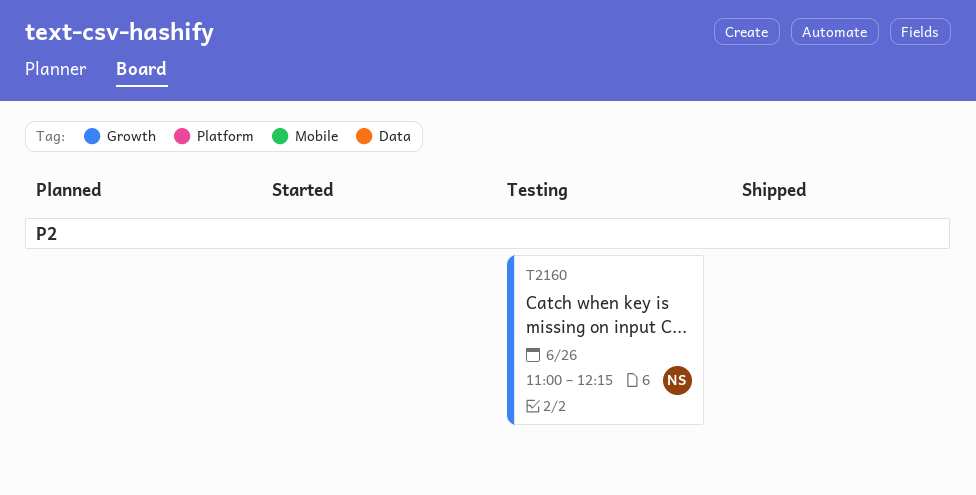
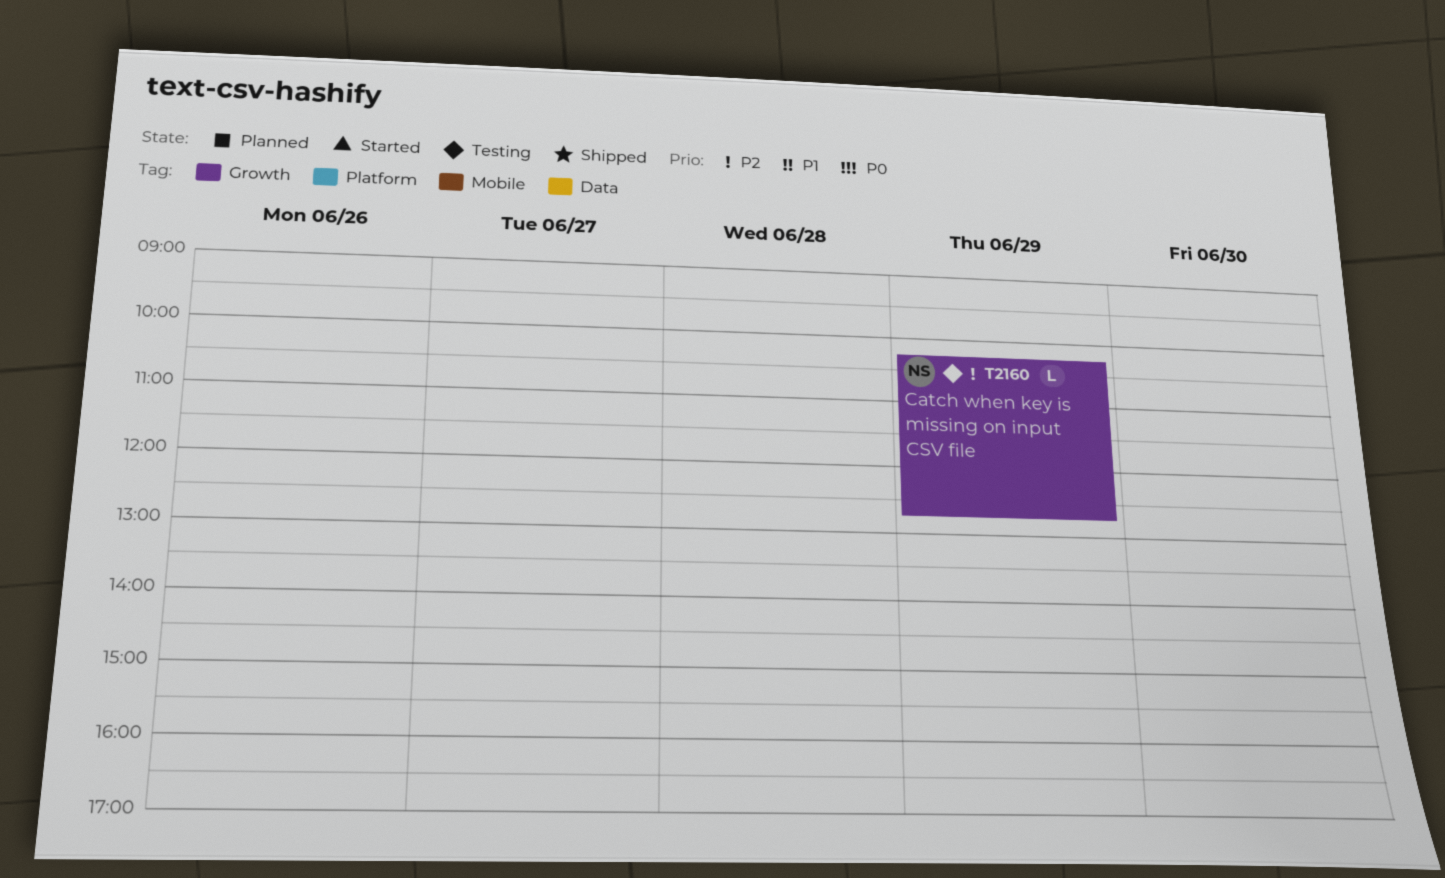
T2160, day: Jun 26 -> Jun 29
T2160, begins: 11:00 -> 10:15
T2160, ends: 12:15 -> 12:45

